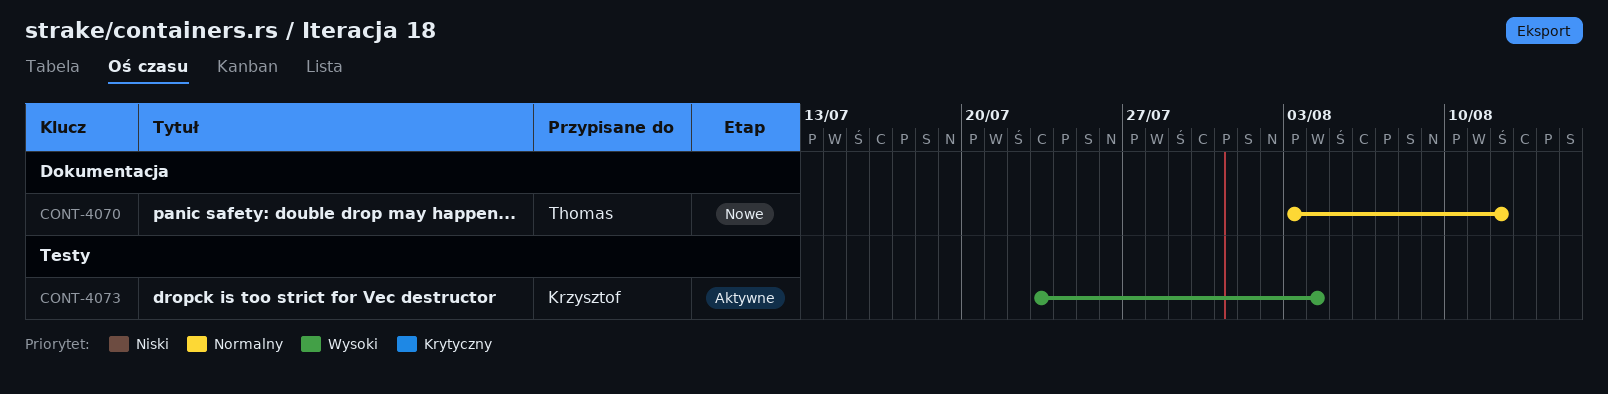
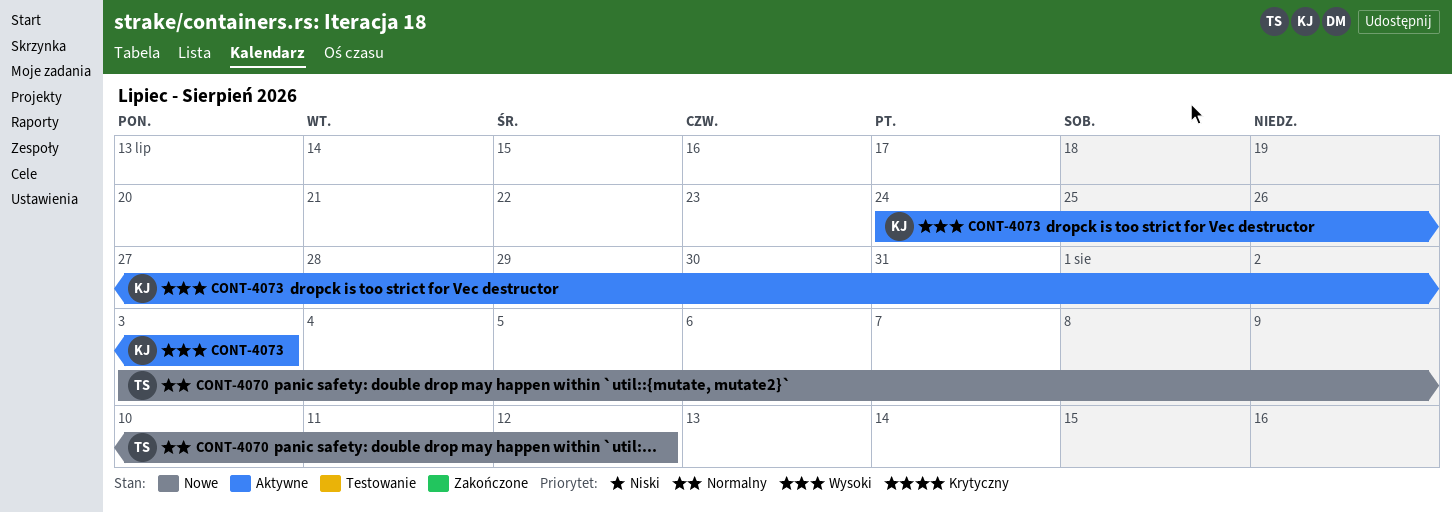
CONT-4073, start: Jul 23 -> Jul 24
CONT-4073, due: Aug 4 -> Aug 3

